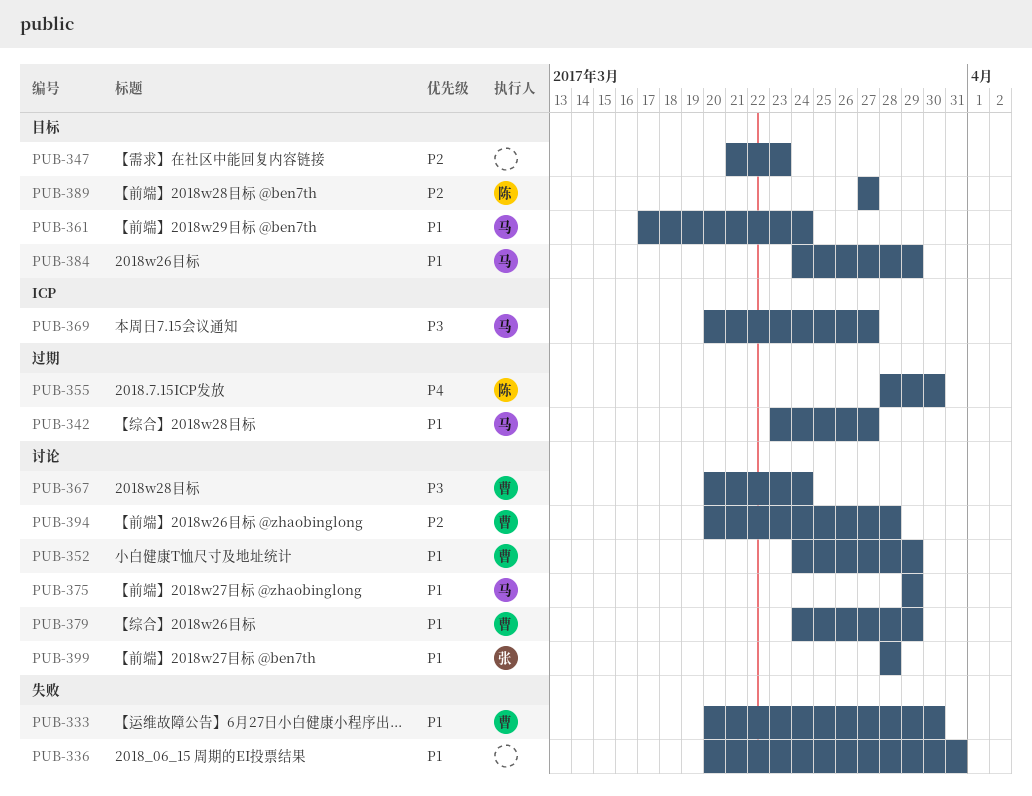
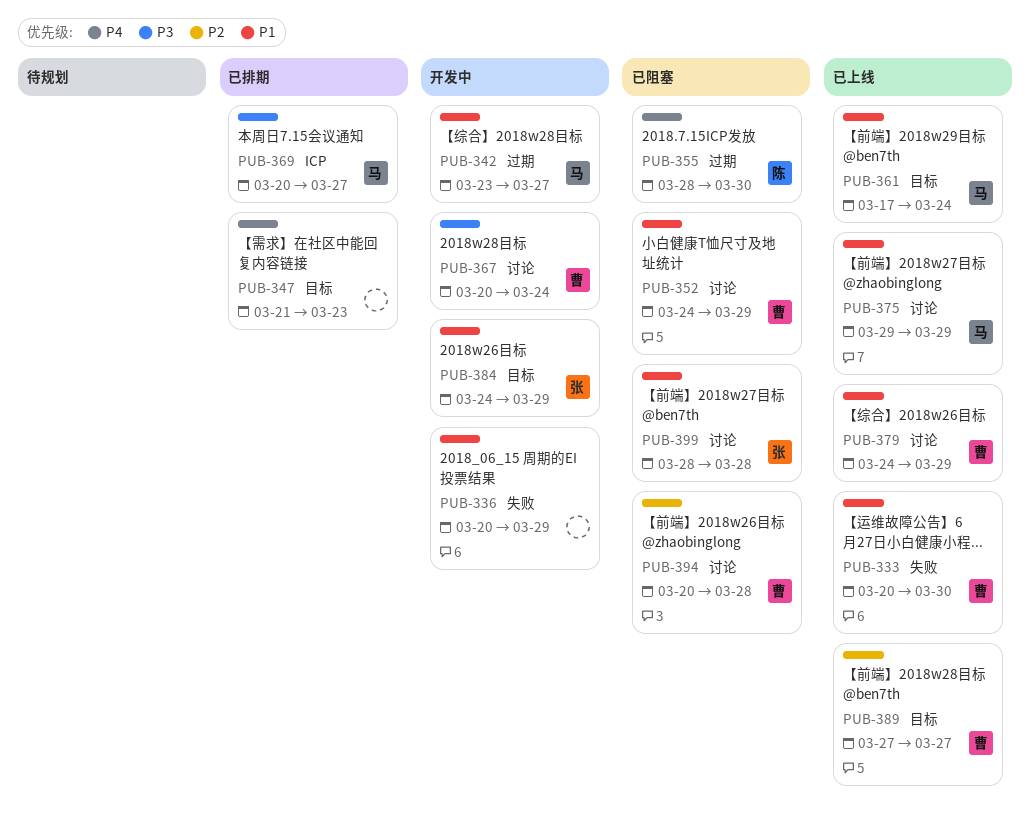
PUB-336, due: Mar 31 -> Mar 29
PUB-347, priority: P2 -> P4
PUB-384, owner: 马 -> 张
PUB-389, owner: 陈 -> 曹

